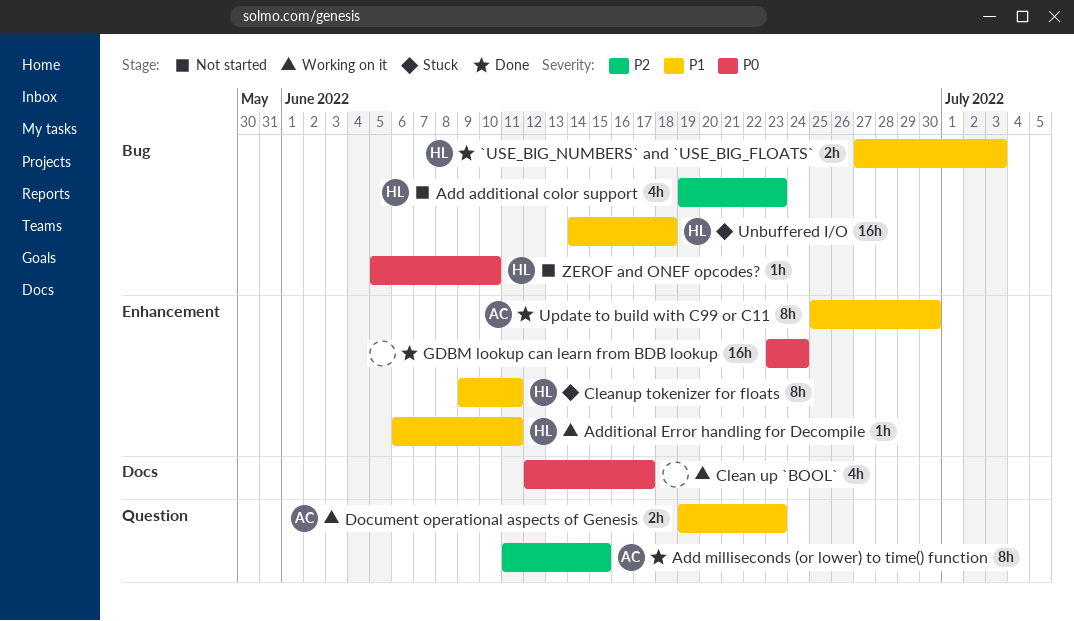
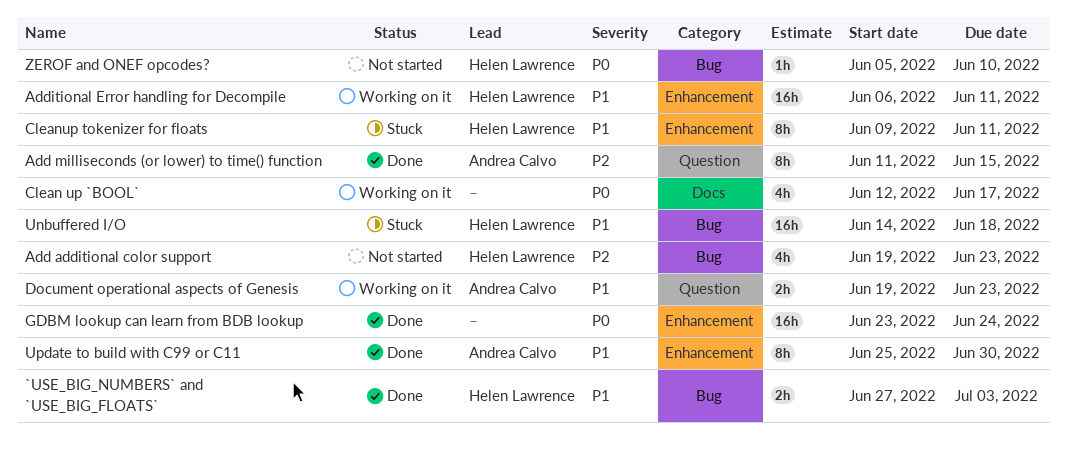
Additional Error handling for Decompile, estimate: 1h -> 16h

